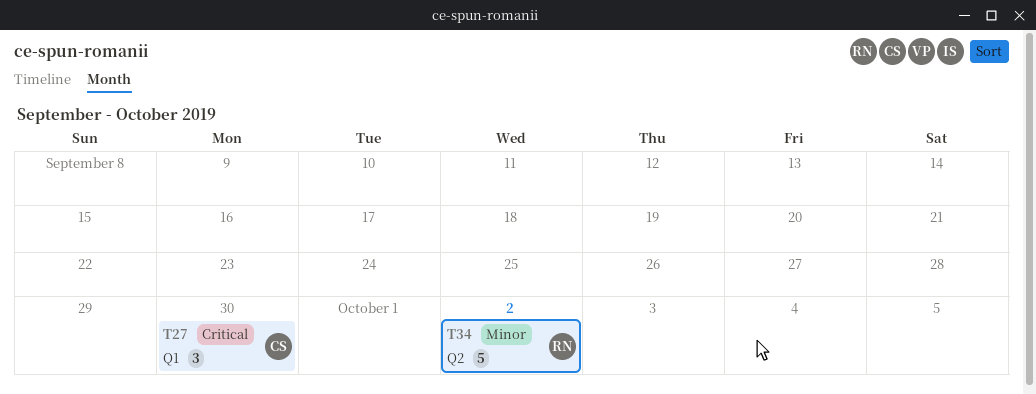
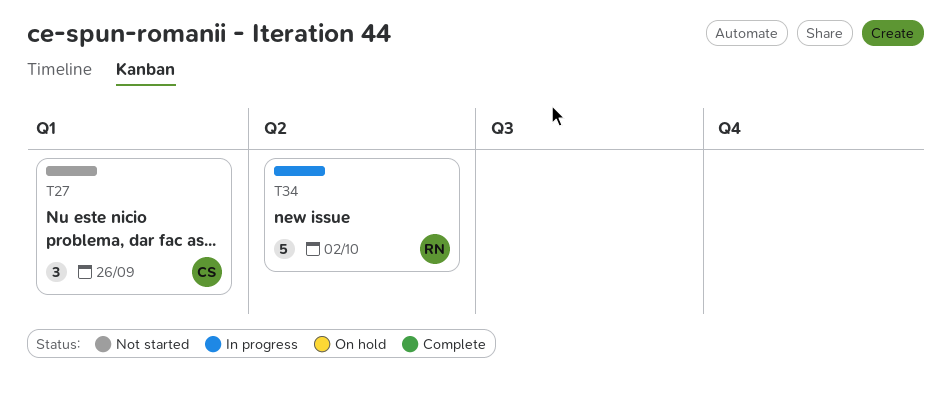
T27, due: Sep 30 -> Sep 26

